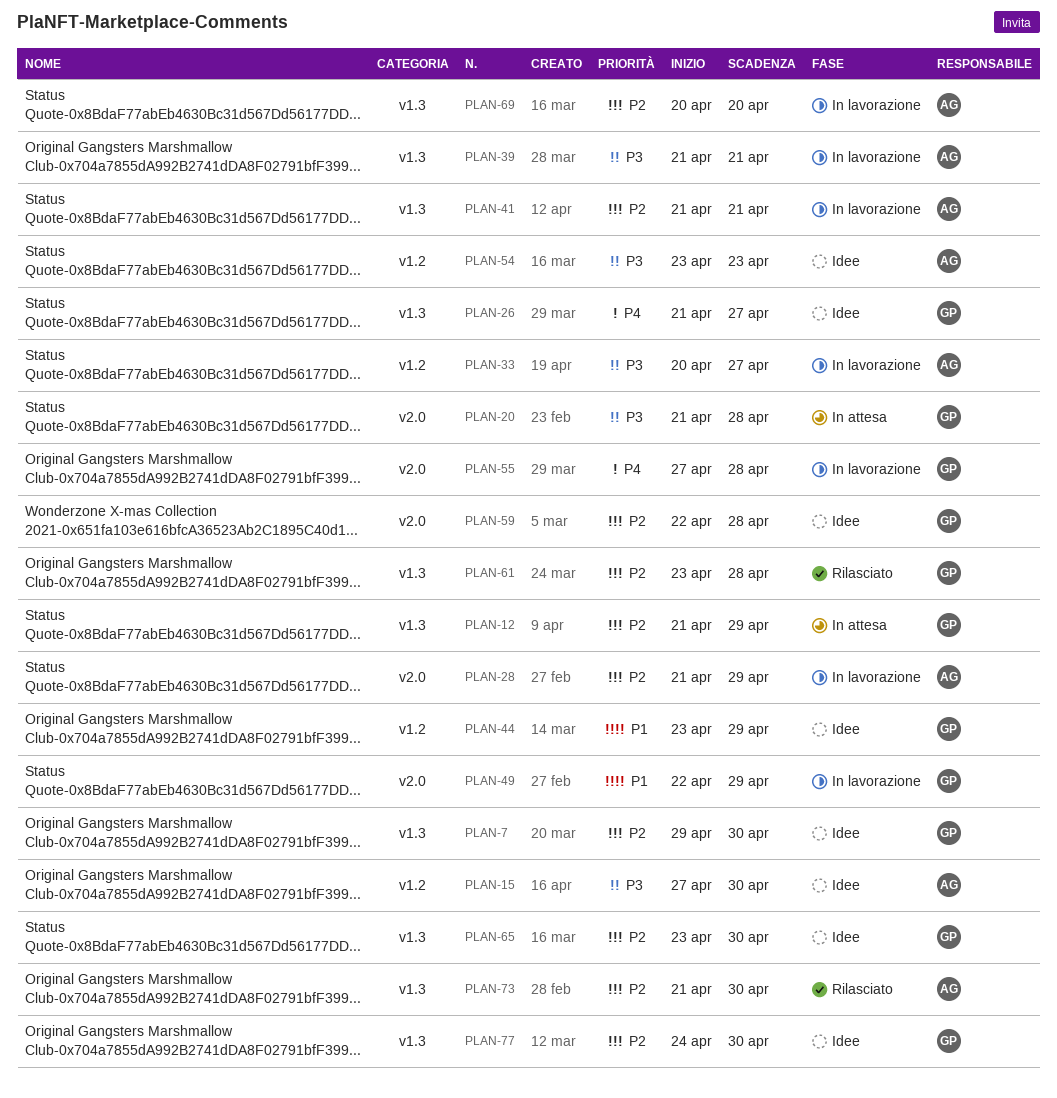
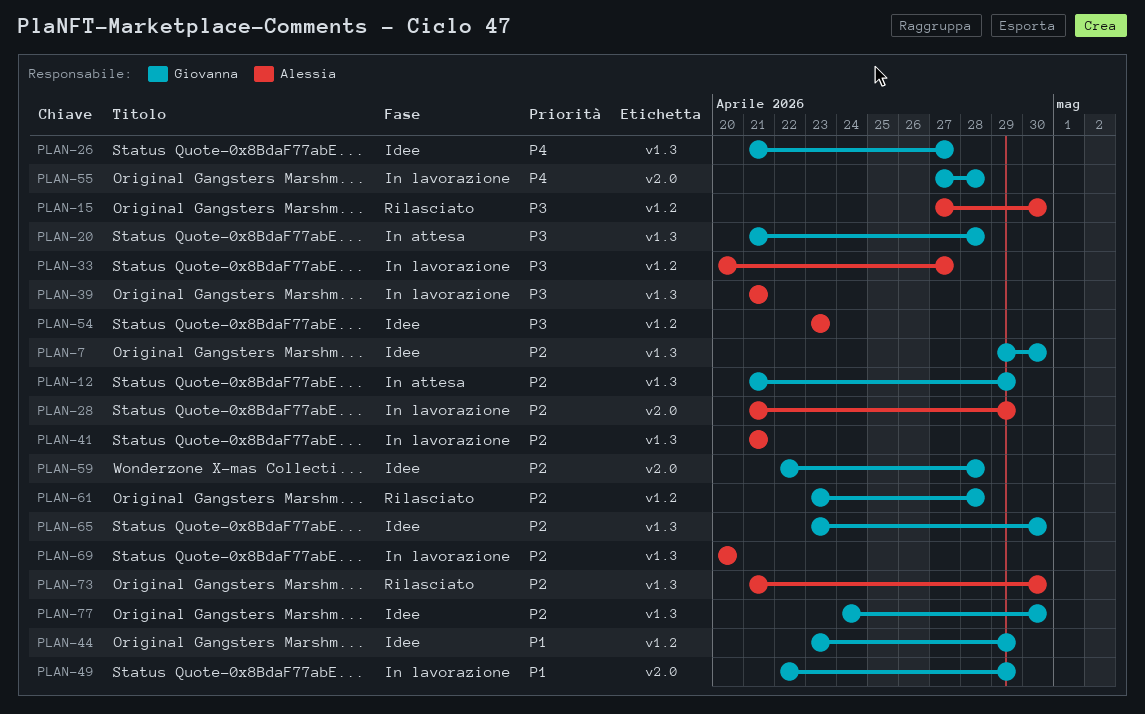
PLAN-15, status: Idee -> Rilasciato
PLAN-20, label: v2.0 -> v1.3
PLAN-61, label: v1.3 -> v1.2

